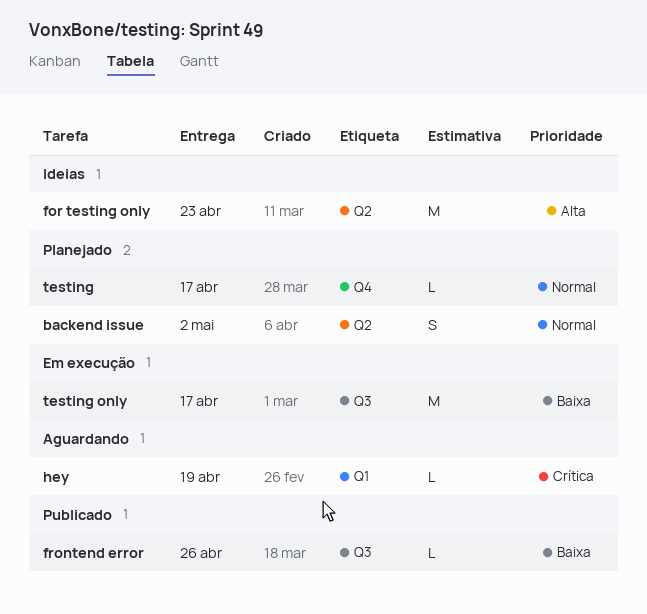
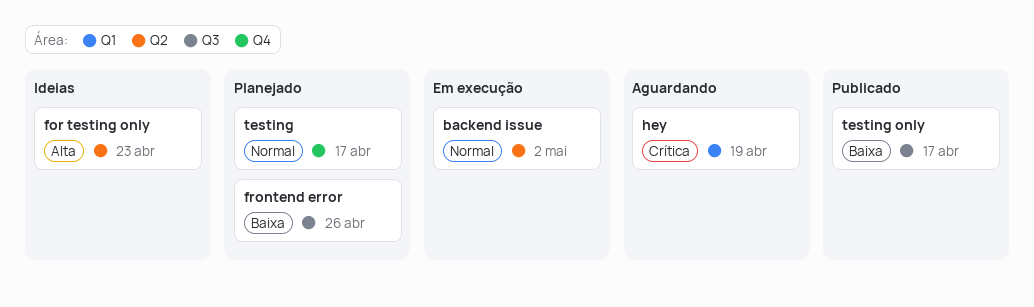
backend issue, status: Planejado -> Em execução
frontend error, status: Publicado -> Planejado
testing only, status: Em execução -> Publicado

